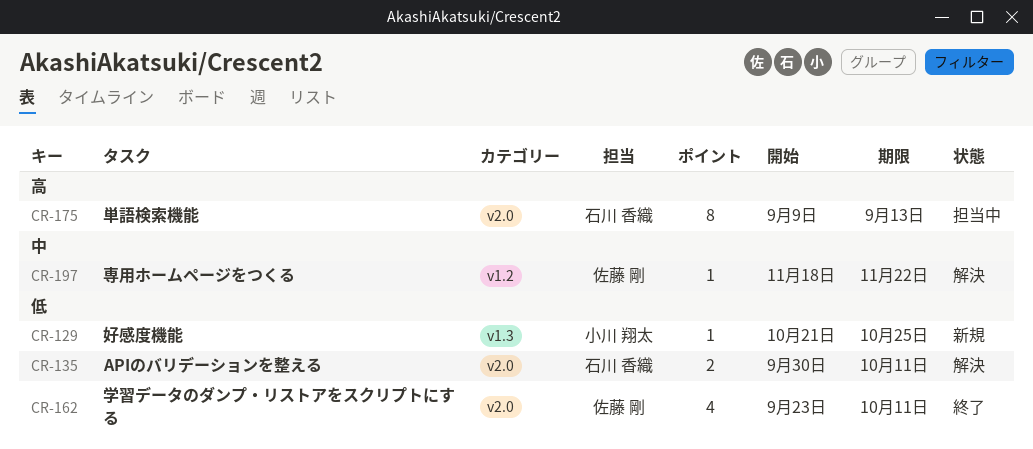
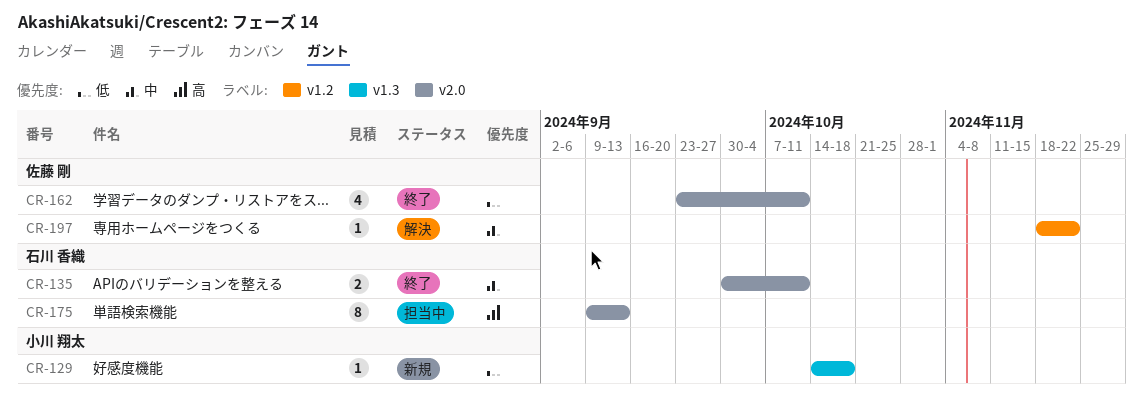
CR-129, start: Oct 21 -> Oct 14
CR-129, due: Oct 25 -> Oct 18
CR-135, status: 解決 -> 終了
CR-135, priority: 低 -> 中

